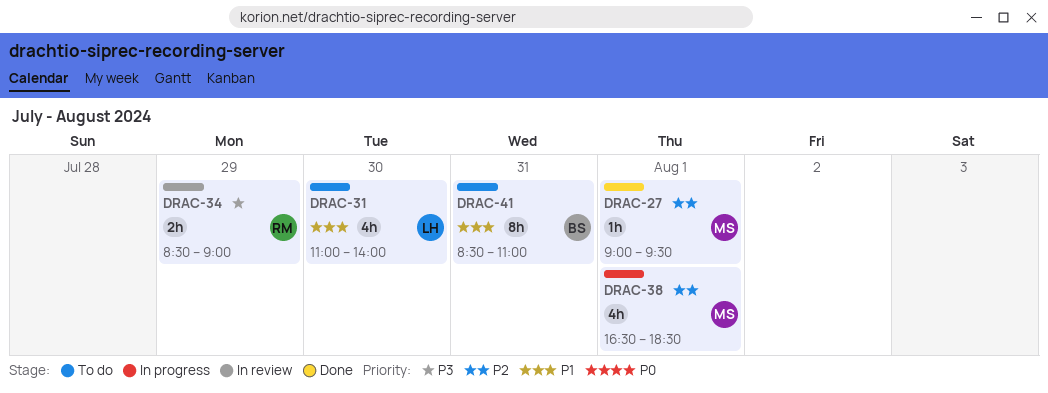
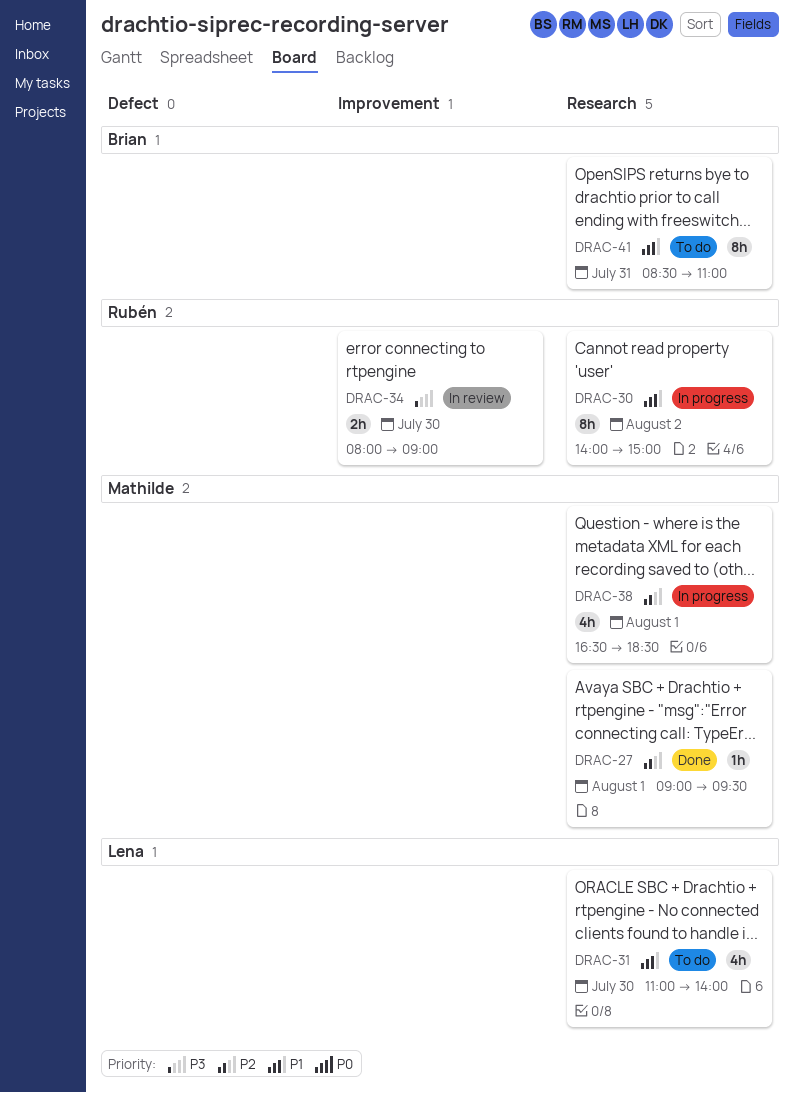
DRAC-30: none -> present
DRAC-34, day: Jul 29 -> Jul 30
DRAC-34, begins: 08:30 -> 08:00

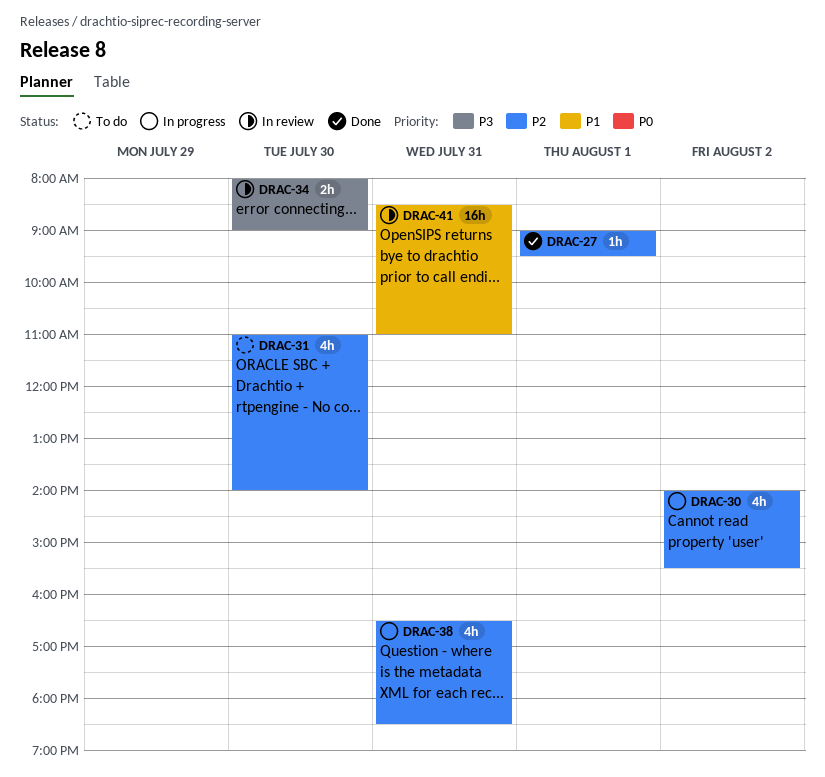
DRAC-30, priority: P1 -> P2
DRAC-30, estimate: 8h -> 4h
DRAC-30, ends: 15:00 -> 15:30
DRAC-31, priority: P1 -> P2
DRAC-38, day: Aug 1 -> Jul 31
DRAC-41, status: To do -> In review
DRAC-41, estimate: 8h -> 16h

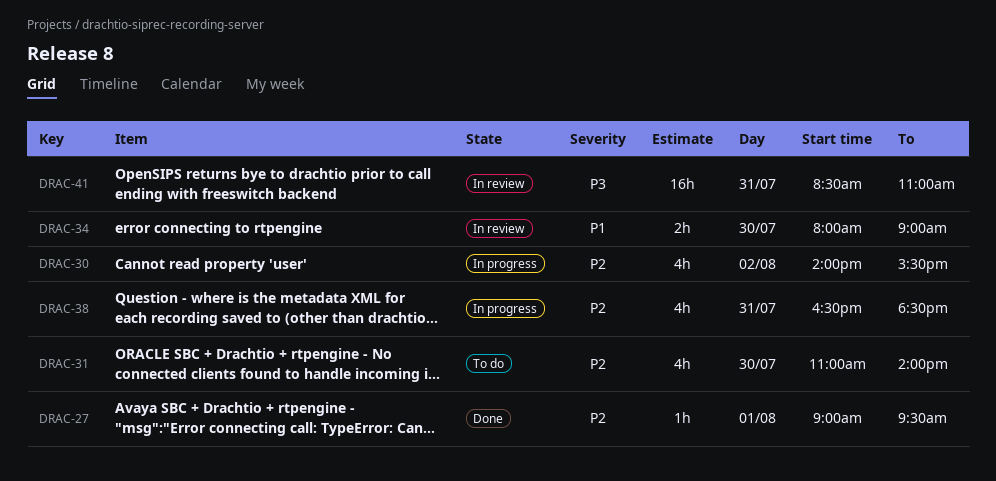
DRAC-34, priority: P3 -> P1
DRAC-41, priority: P1 -> P3

